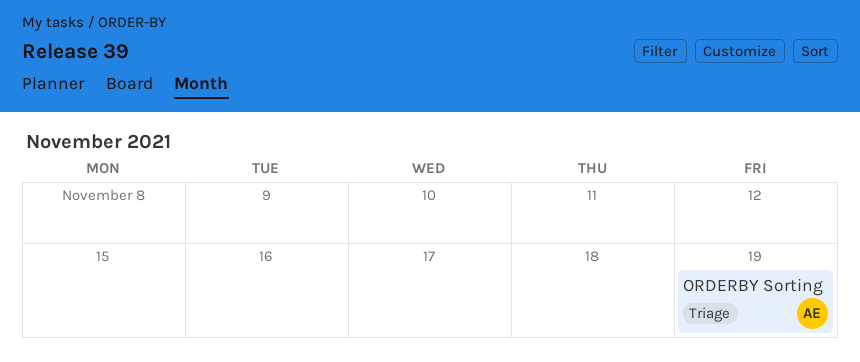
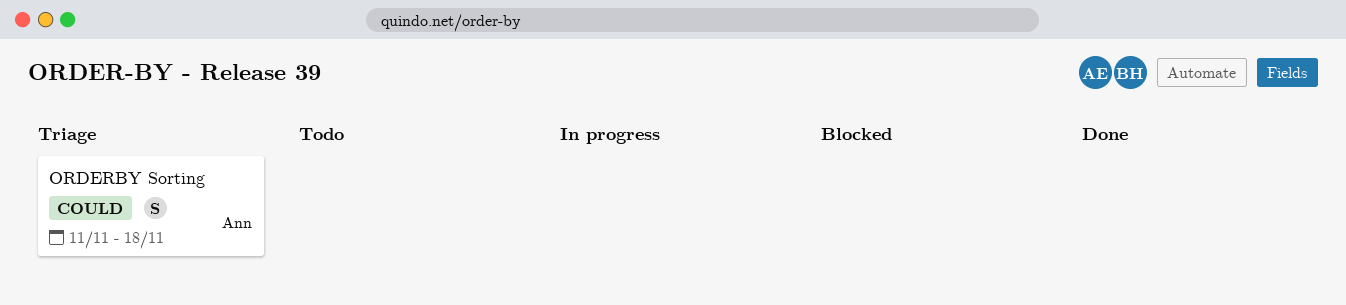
ORDERBY Sorting, due: Nov 19 -> Nov 18

